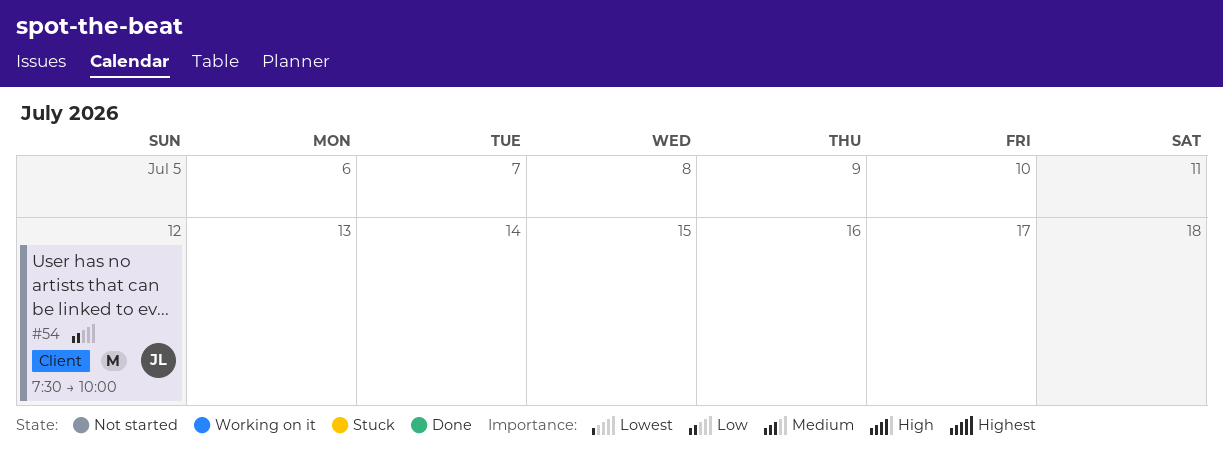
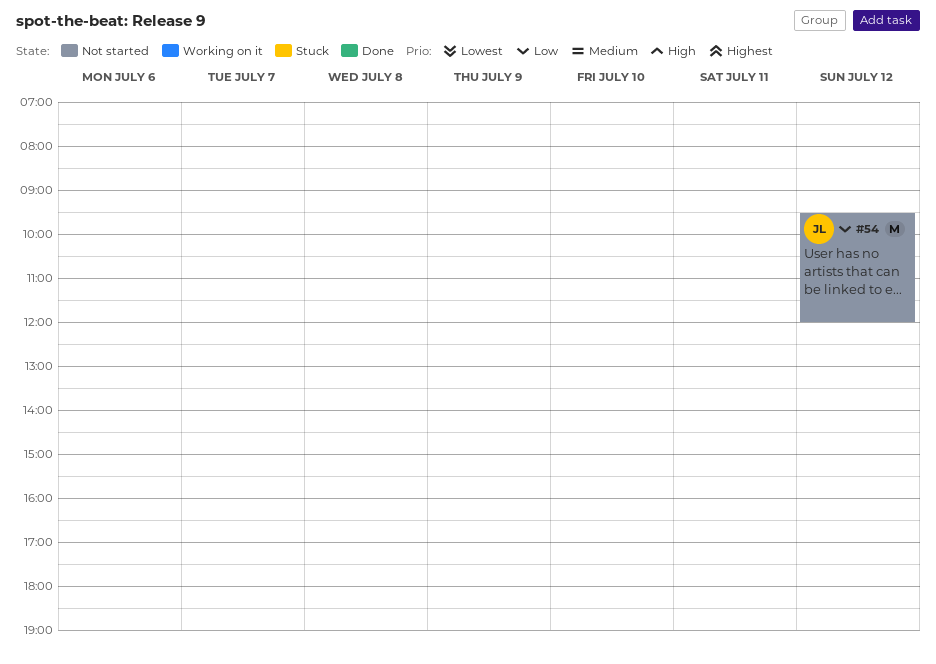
#54, begins: 07:30 -> 09:30
#54, ends: 10:00 -> 12:00

